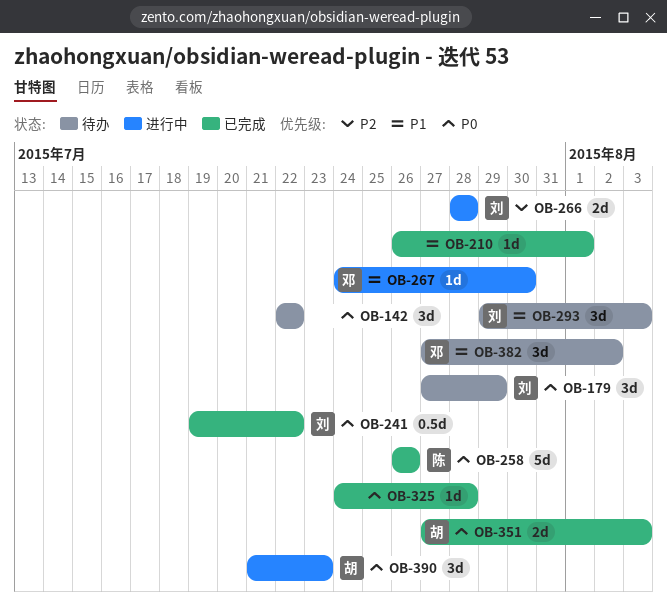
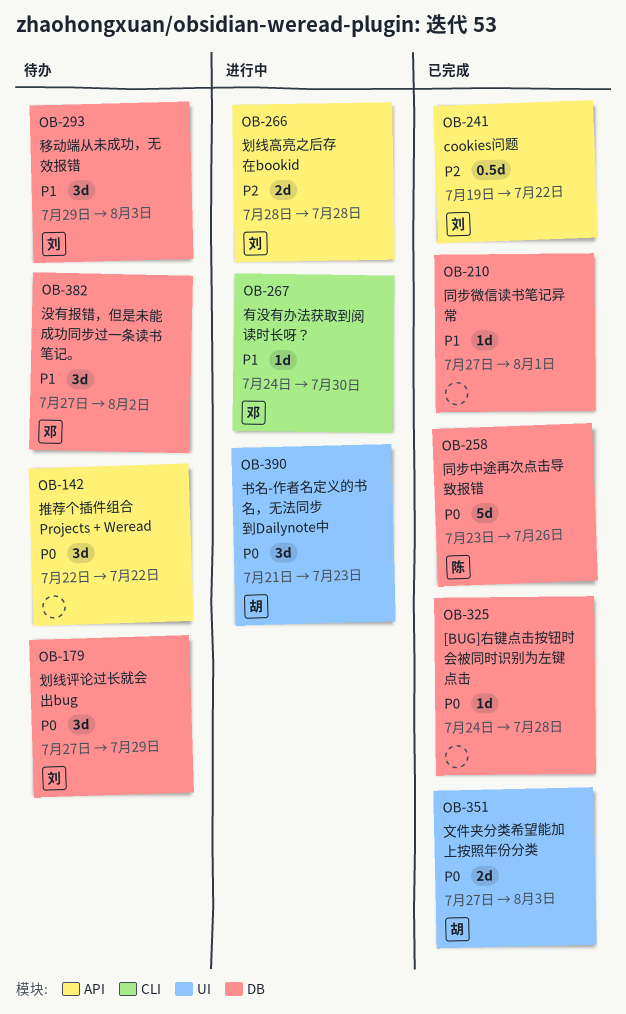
OB-210, start: Jul 26 -> Jul 27
OB-241, priority: P0 -> P2
OB-258, start: Jul 26 -> Jul 23

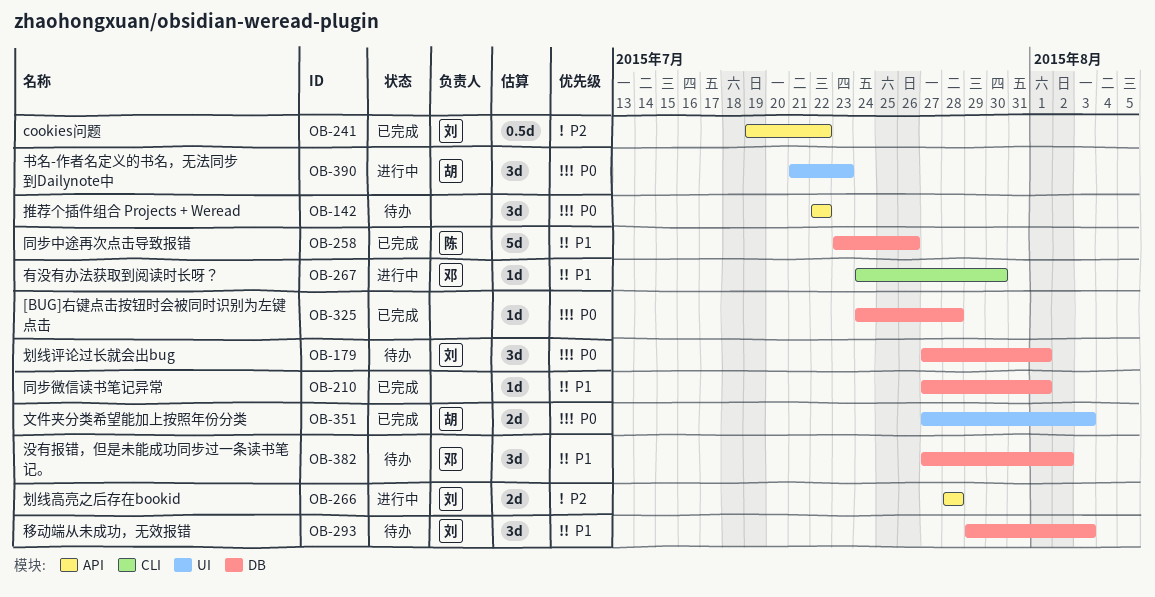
OB-179, due: Jul 29 -> Aug 1
OB-258, priority: P0 -> P1

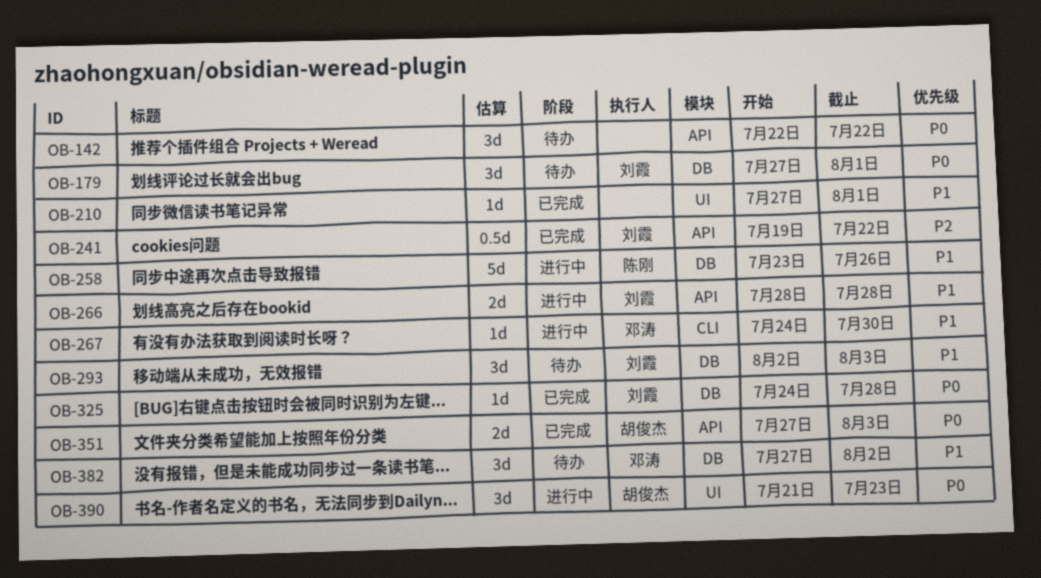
OB-210, label: DB -> UI
OB-258, status: 已完成 -> 进行中
OB-266, priority: P2 -> P1
OB-293, start: Jul 29 -> Aug 2
OB-325, owner: none -> 刘霞
OB-351, label: UI -> API

